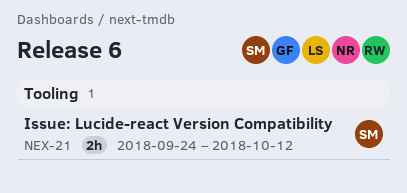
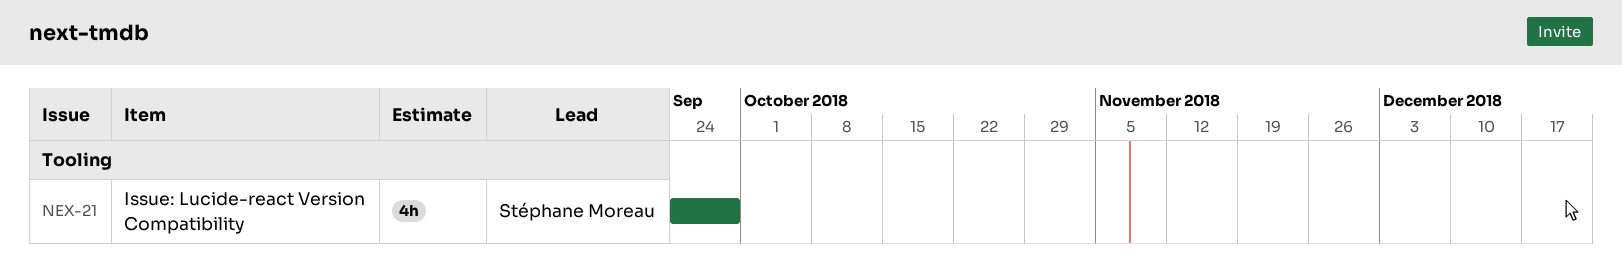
NEX-21, estimate: 2h -> 4h
NEX-21, due: Oct 12 -> Sep 28

